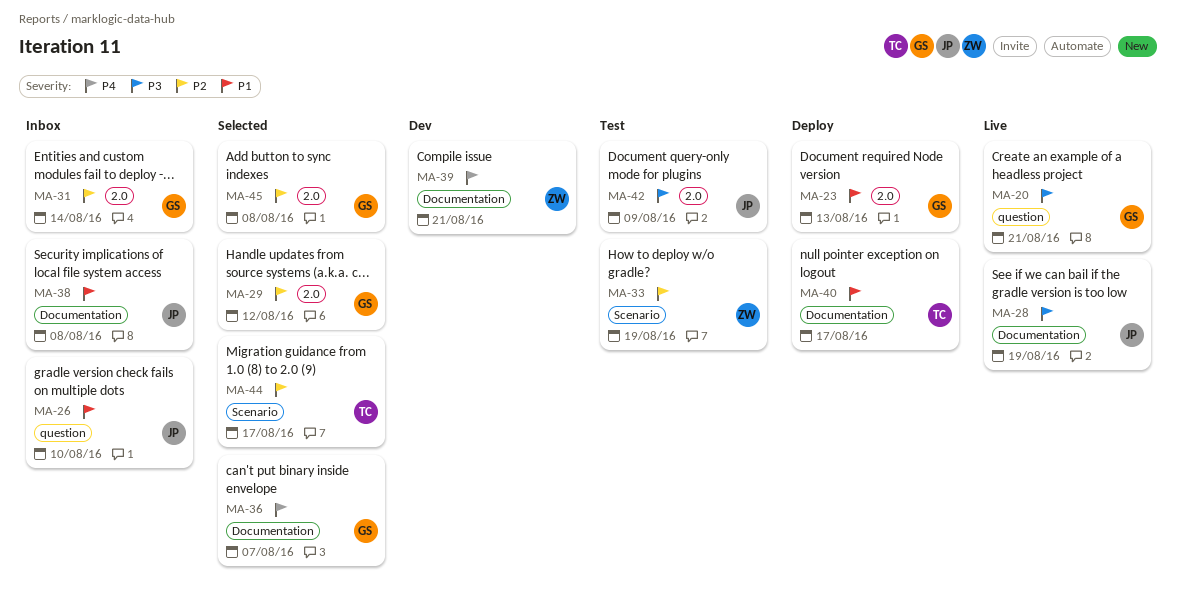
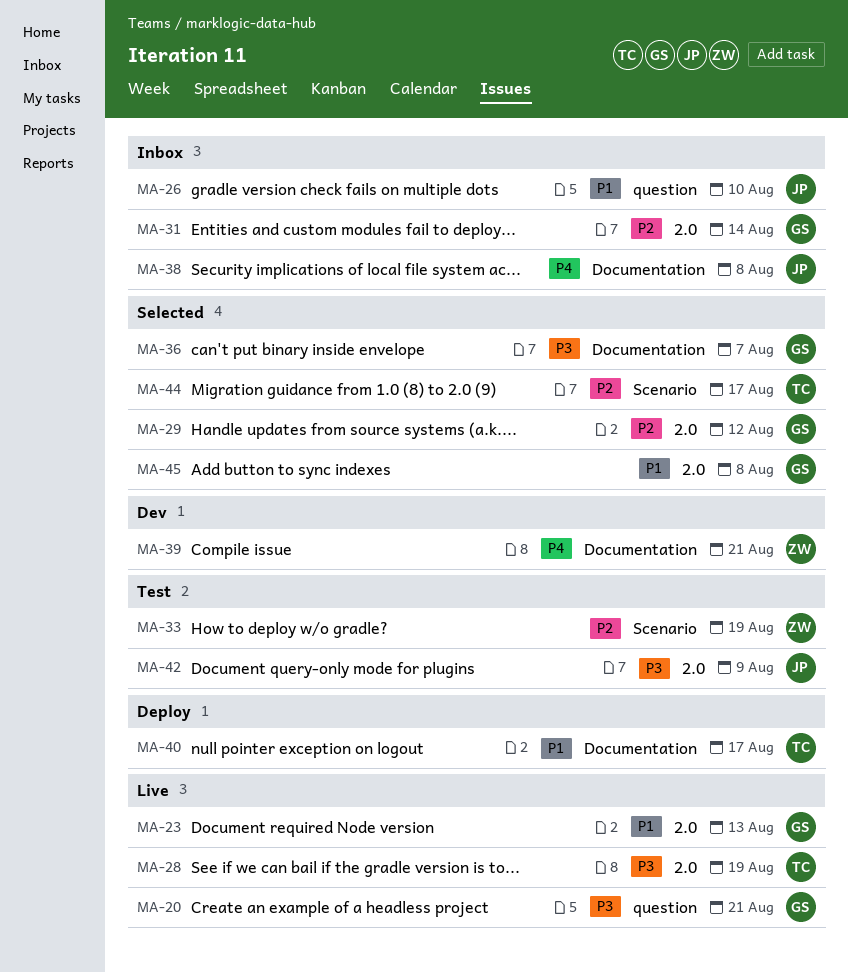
MA-23, status: Deploy -> Live
MA-28, owner: JP -> TC
MA-28, label: Documentation -> 2.0
MA-36, priority: P4 -> P3
MA-38, priority: P1 -> P4
MA-45, priority: P2 -> P1

